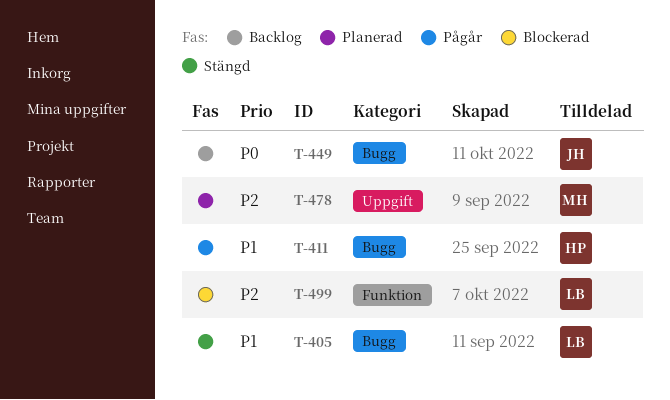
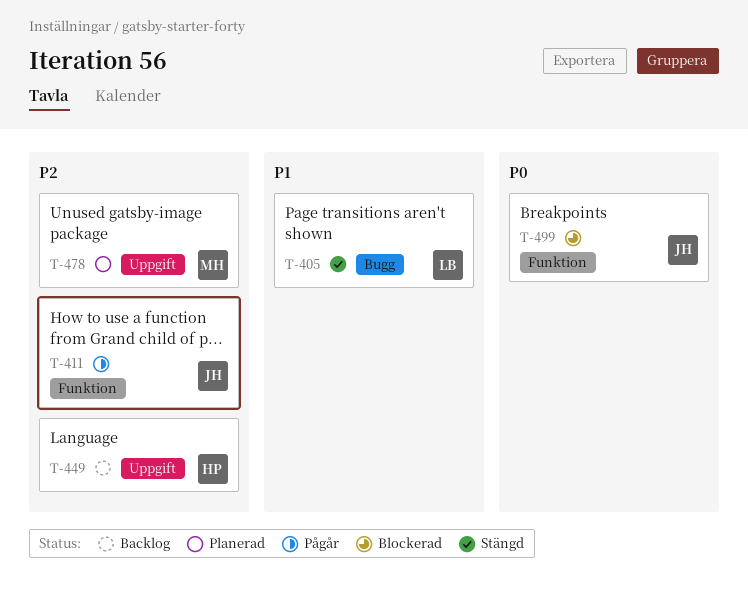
T-411, owner: HP -> JH
T-411, priority: P1 -> P2
T-411, label: Bugg -> Funktion
T-449, owner: JH -> HP
T-449, priority: P0 -> P2
T-449, label: Bugg -> Uppgift
T-499, owner: LB -> JH
T-499, priority: P2 -> P0

